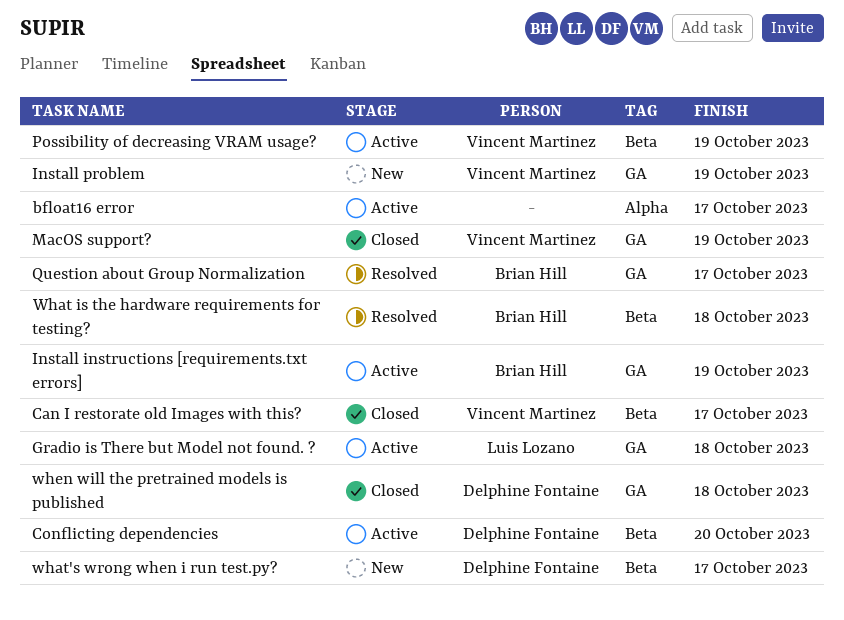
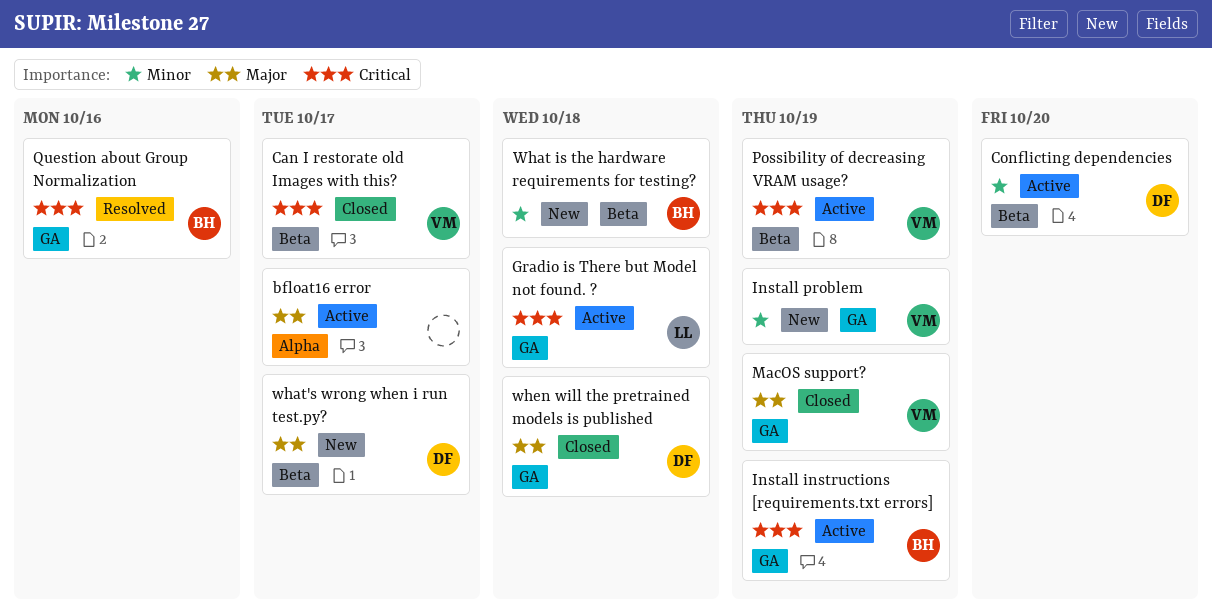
Question about Group Normalization, due: Oct 17 -> Oct 16
What is the hardware requirements for testing?, status: Resolved -> New

